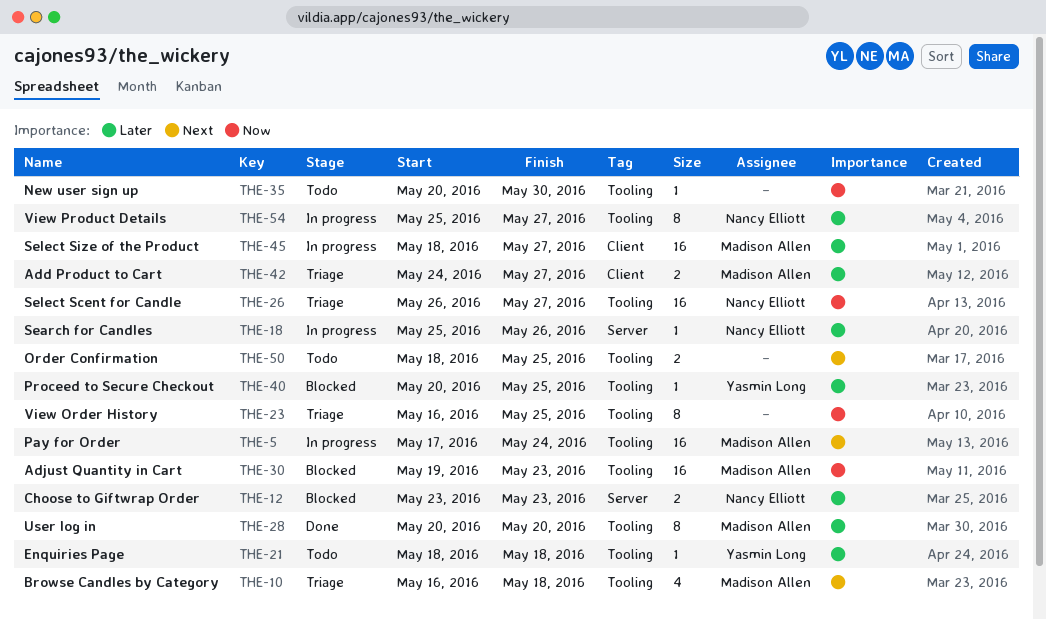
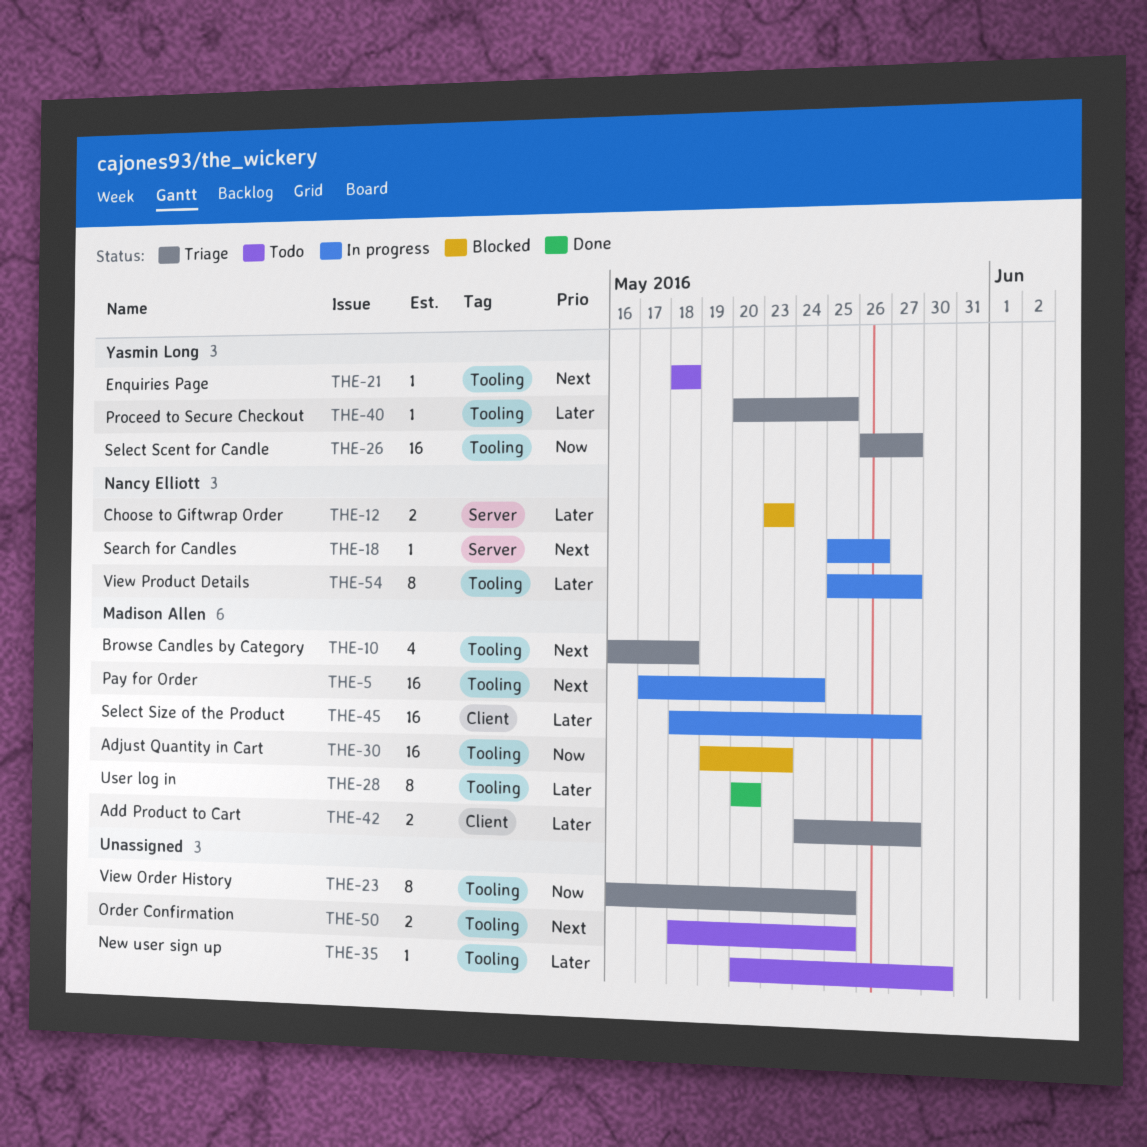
THE-18, priority: Later -> Next
THE-21, priority: Later -> Next
THE-26, owner: Nancy Elliott -> Yasmin Long
THE-35, priority: Now -> Later
THE-40, status: Blocked -> Triage

